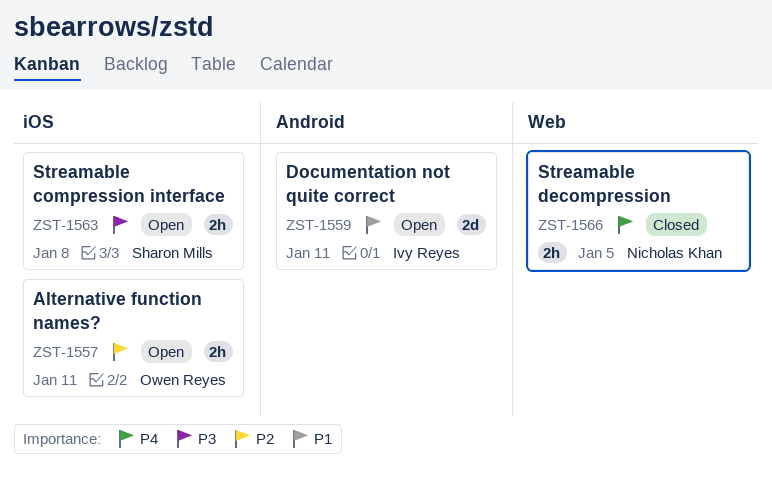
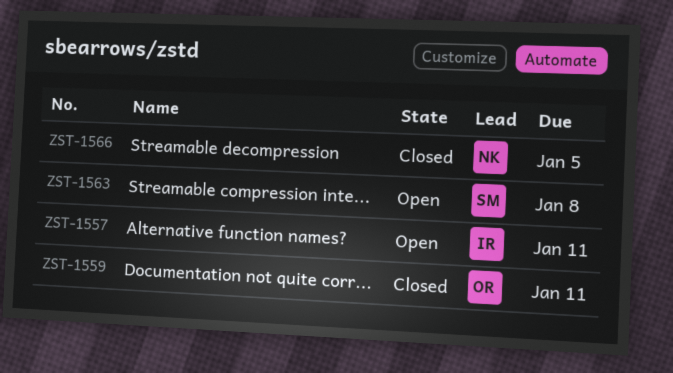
ZST-1557, owner: Owen Reyes -> Ivy Reyes
ZST-1559, status: Open -> Closed
ZST-1559, owner: Ivy Reyes -> Owen Reyes

